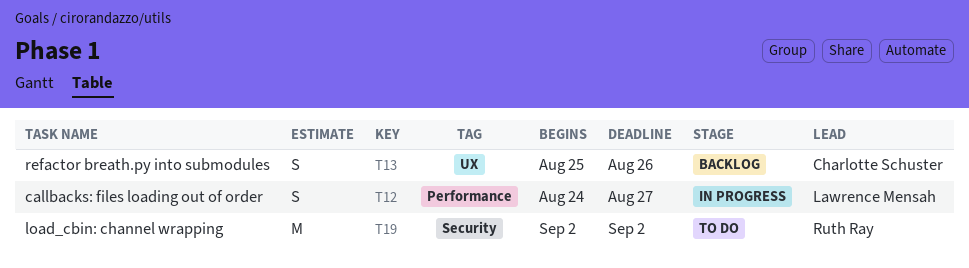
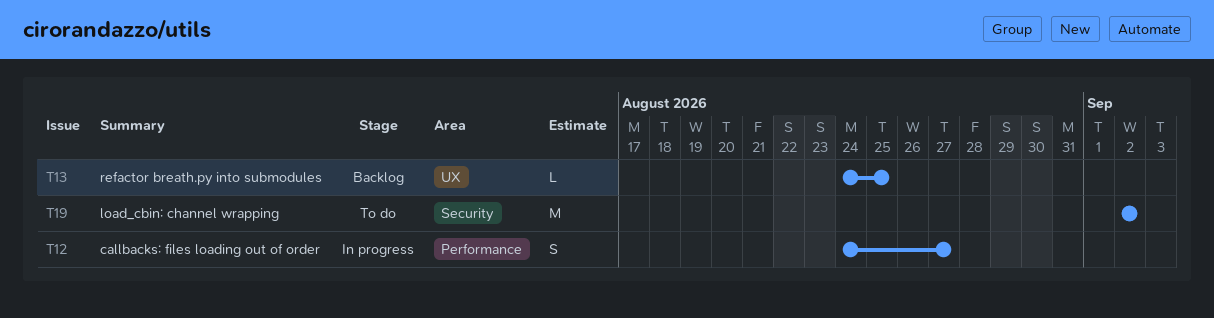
T13, estimate: S -> L
T13, start: Aug 25 -> Aug 24
T13, due: Aug 26 -> Aug 25

